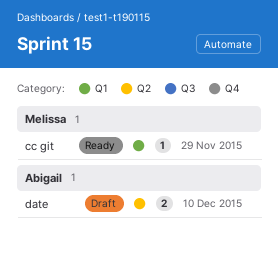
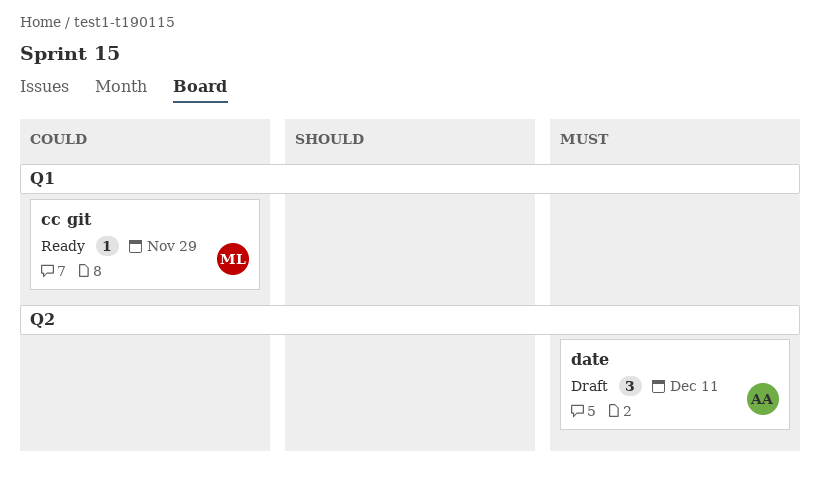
date, estimate: 2 -> 3
date, due: Dec 10 -> Dec 11

